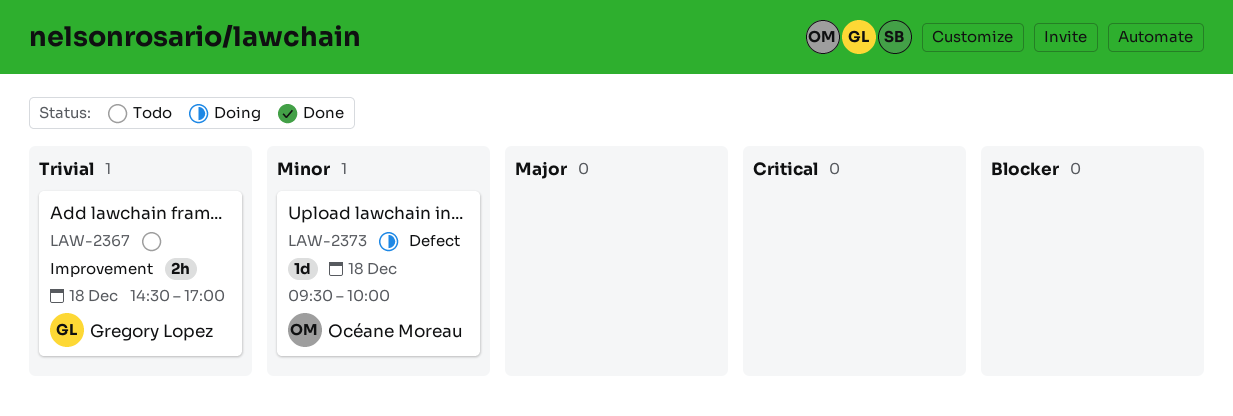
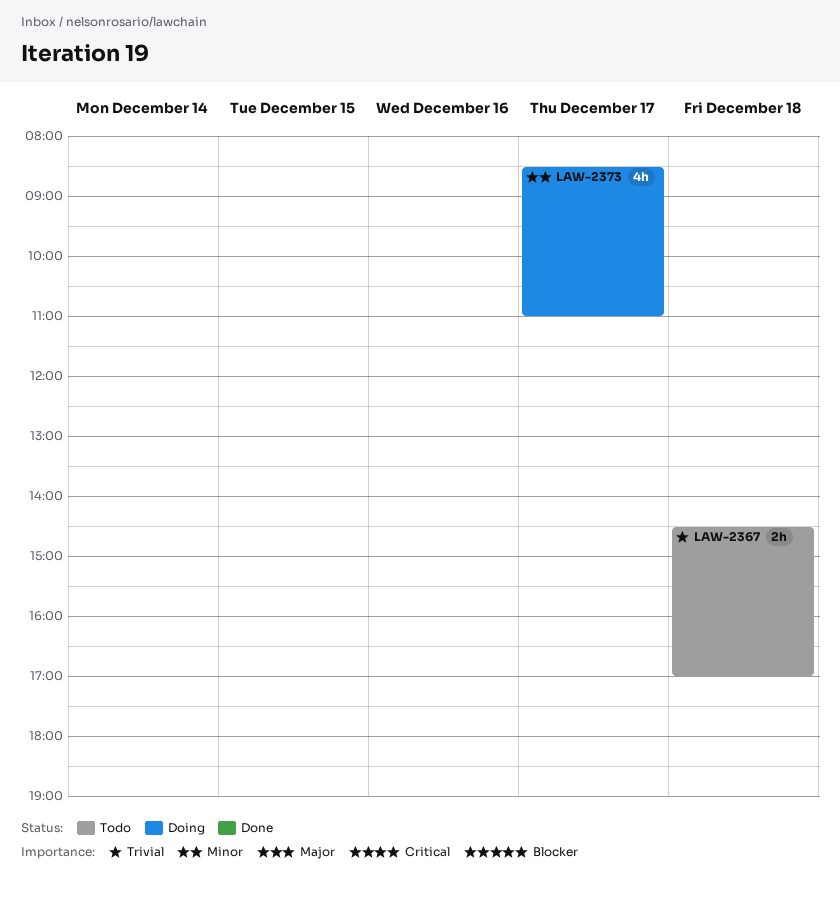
LAW-2373, estimate: 1d -> 4h
LAW-2373, day: Dec 18 -> Dec 17
LAW-2373, begins: 09:30 -> 08:30
LAW-2373, ends: 10:00 -> 11:00

